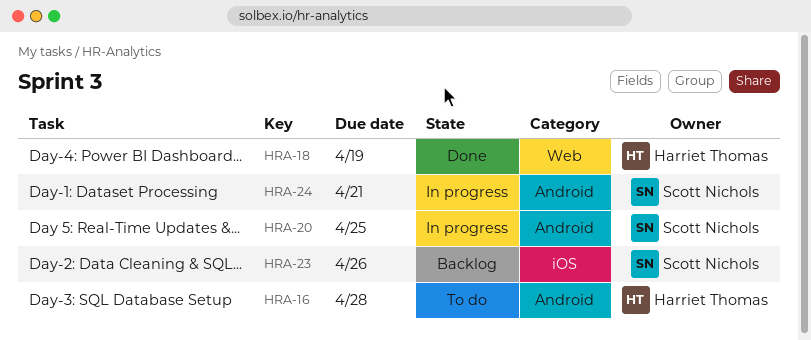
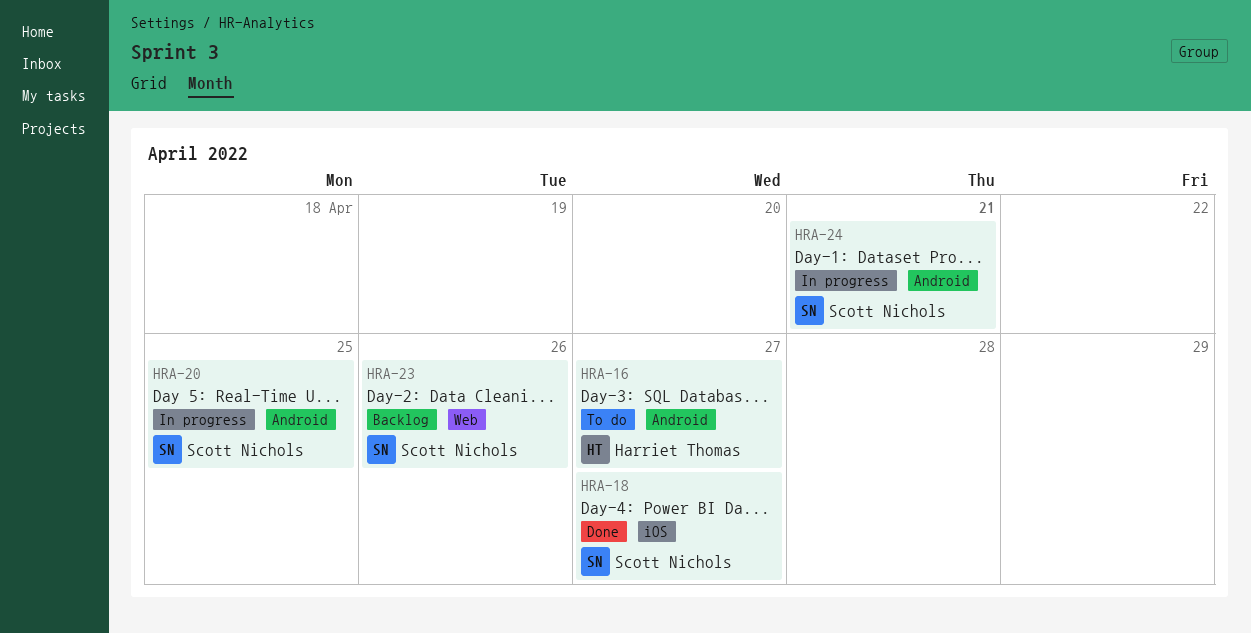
HRA-16, due: Apr 28 -> Apr 27
HRA-18, owner: Harriet Thomas -> Scott Nichols
HRA-18, label: Web -> iOS
HRA-18, due: Apr 19 -> Apr 27
HRA-23, label: iOS -> Web

